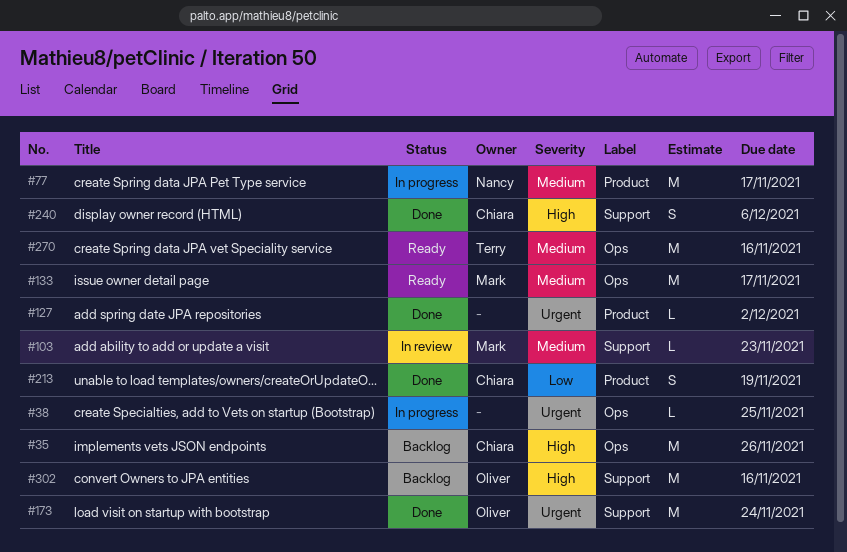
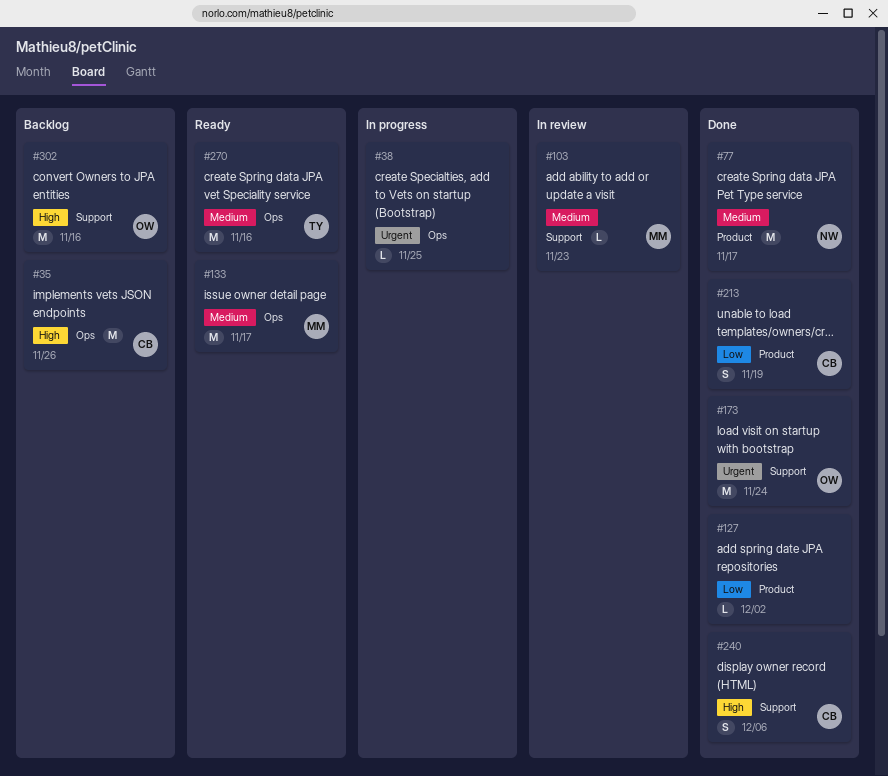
#77, status: In progress -> Done
#127, priority: Urgent -> Low

